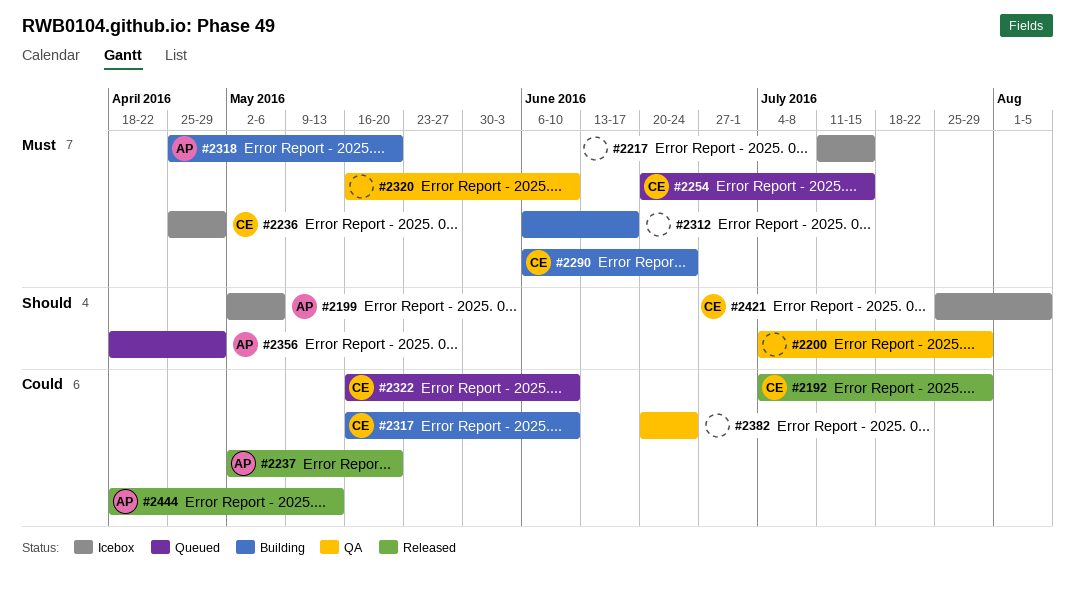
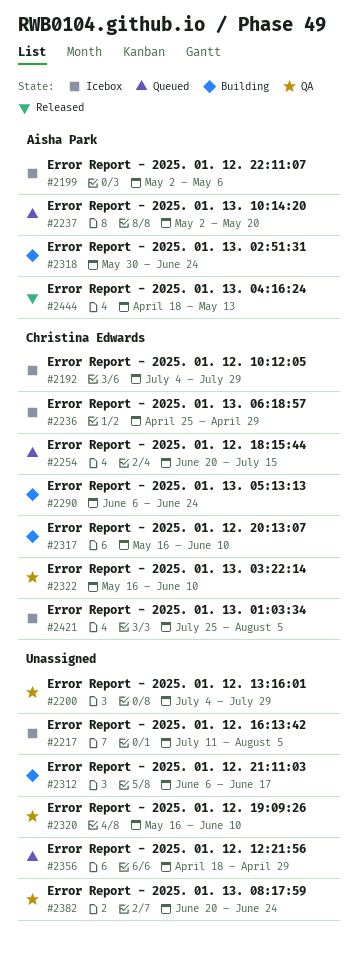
#2192, status: Released -> Icebox
#2217, due: Jul 15 -> Aug 5
#2237, status: Released -> Queued
#2318, start: Apr 25 -> May 30
#2318, due: May 20 -> Jun 24
#2322, status: Queued -> QA
#2356, owner: Aisha Park -> none

